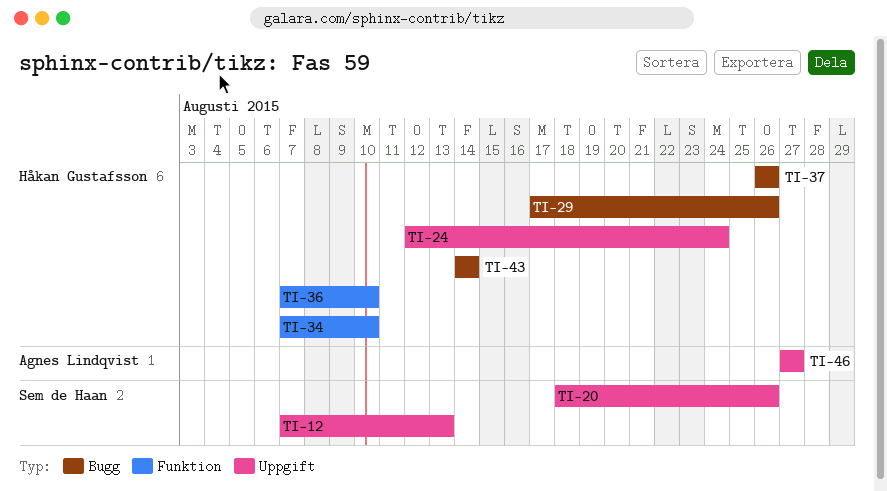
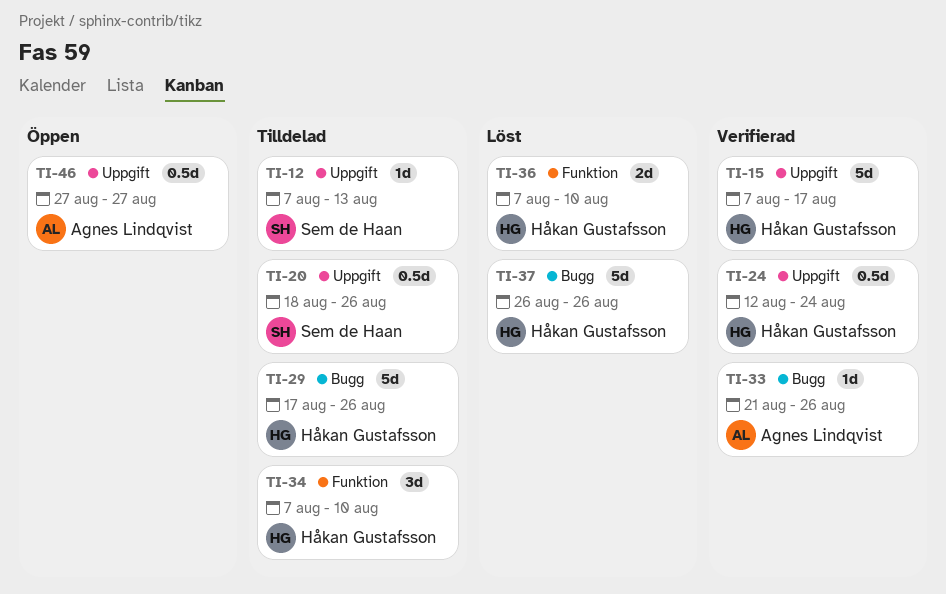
TI-15: none -> present
TI-33: none -> present
TI-43: present -> none

